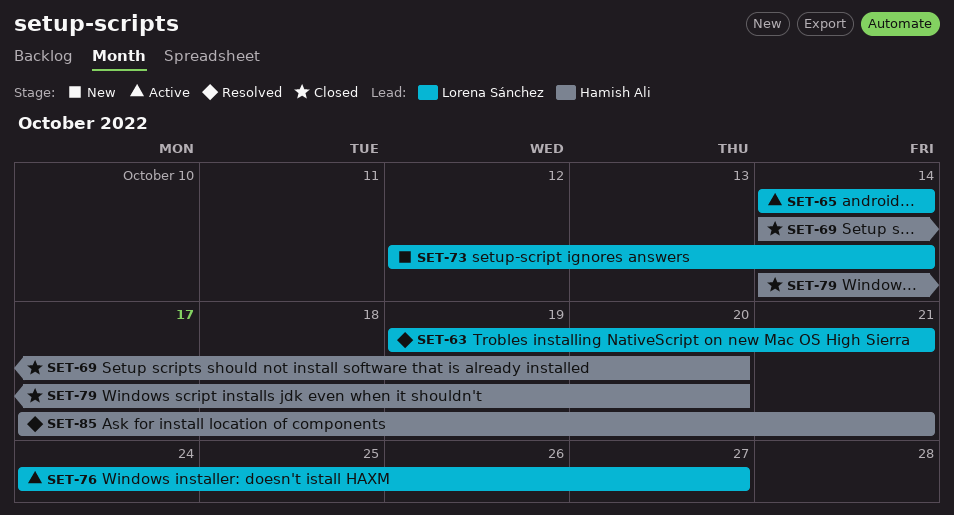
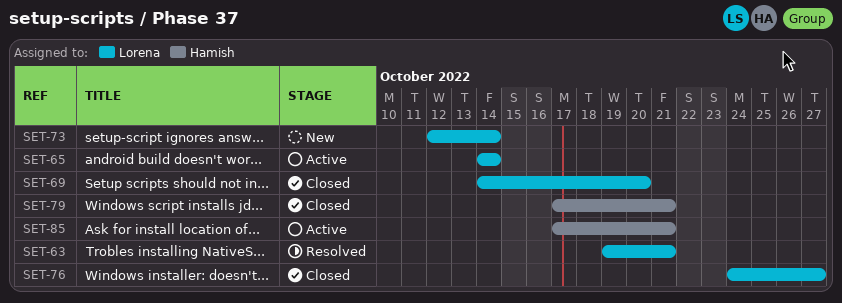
SET-69, owner: Hamish Ali -> Lorena Sánchez
SET-76, status: Active -> Closed
SET-79, start: Oct 14 -> Oct 17
SET-79, due: Oct 20 -> Oct 21
SET-85, status: Resolved -> Active

